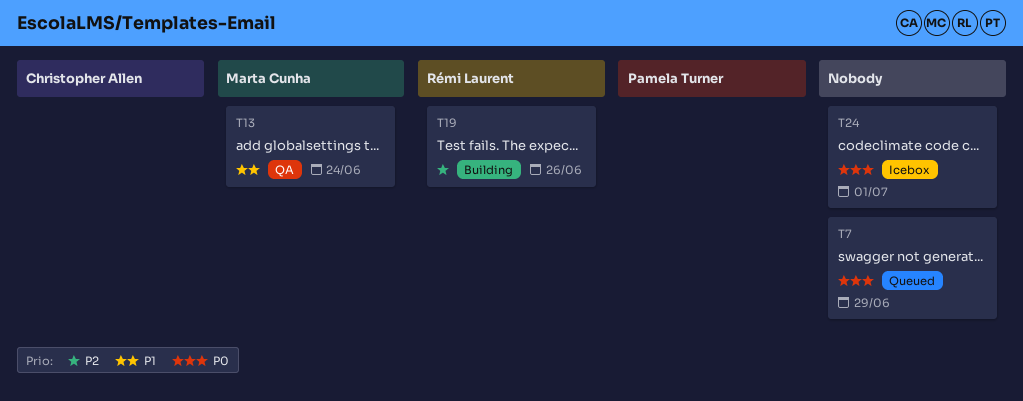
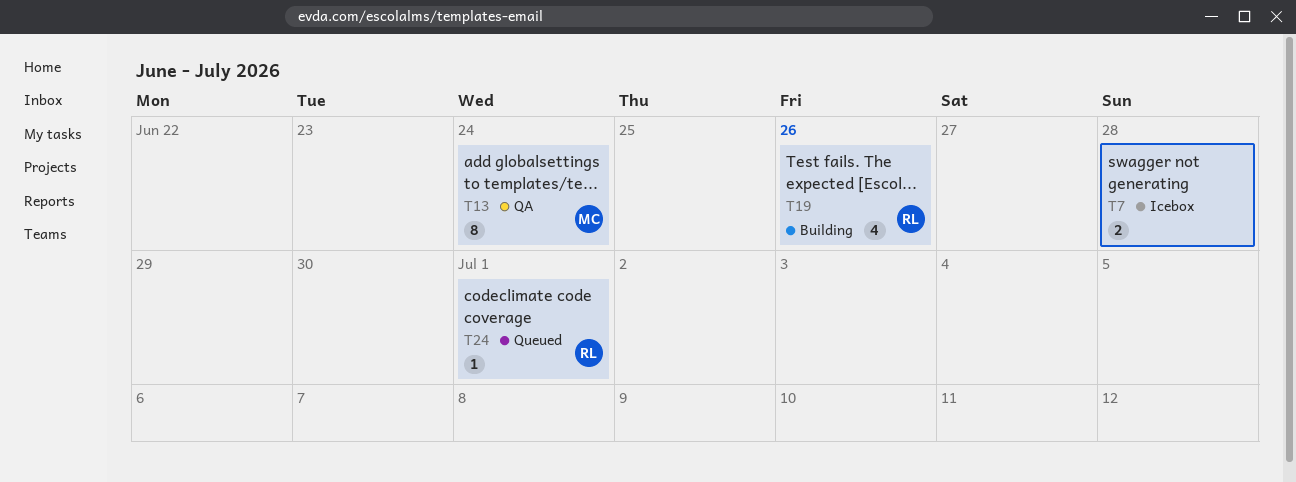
T7, status: Queued -> Icebox
T7, due: Jun 29 -> Jun 28
T24, status: Icebox -> Queued
T24, owner: none -> Rémi Laurent

